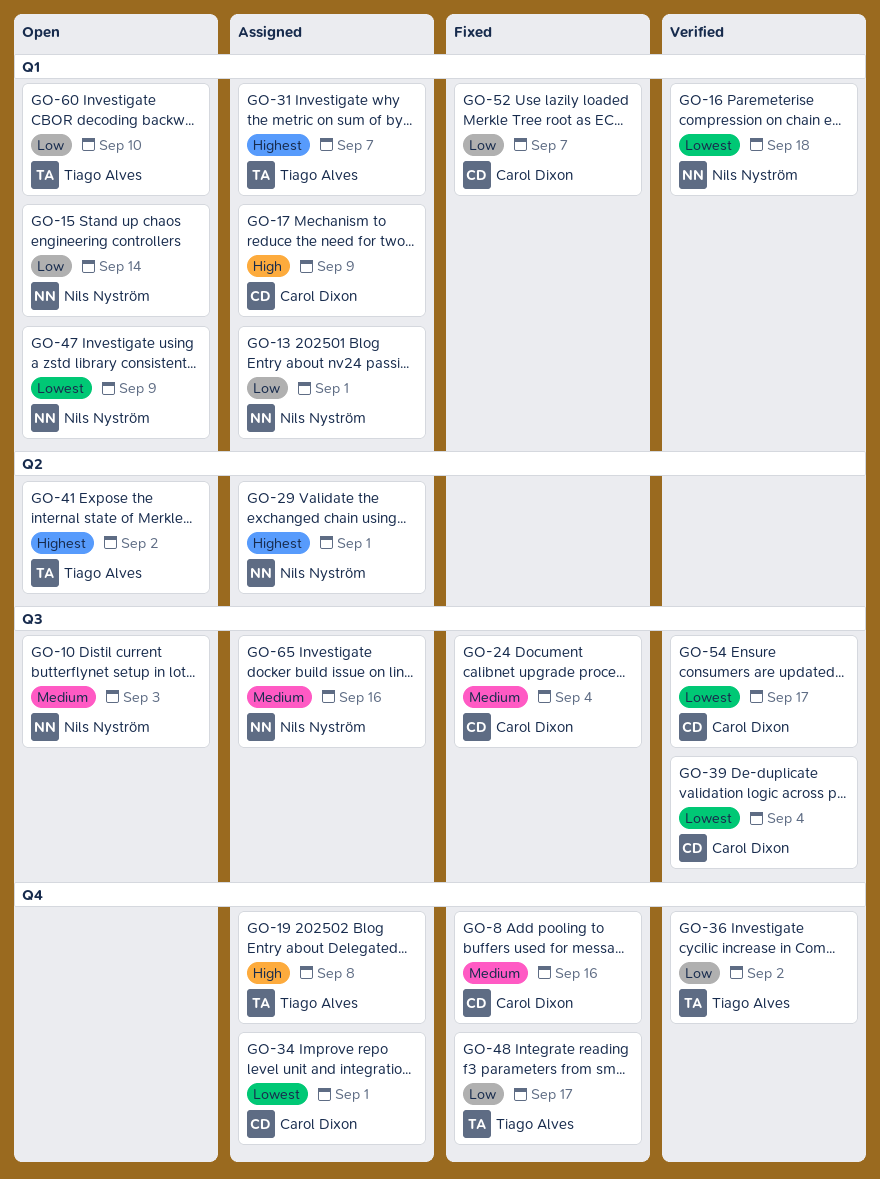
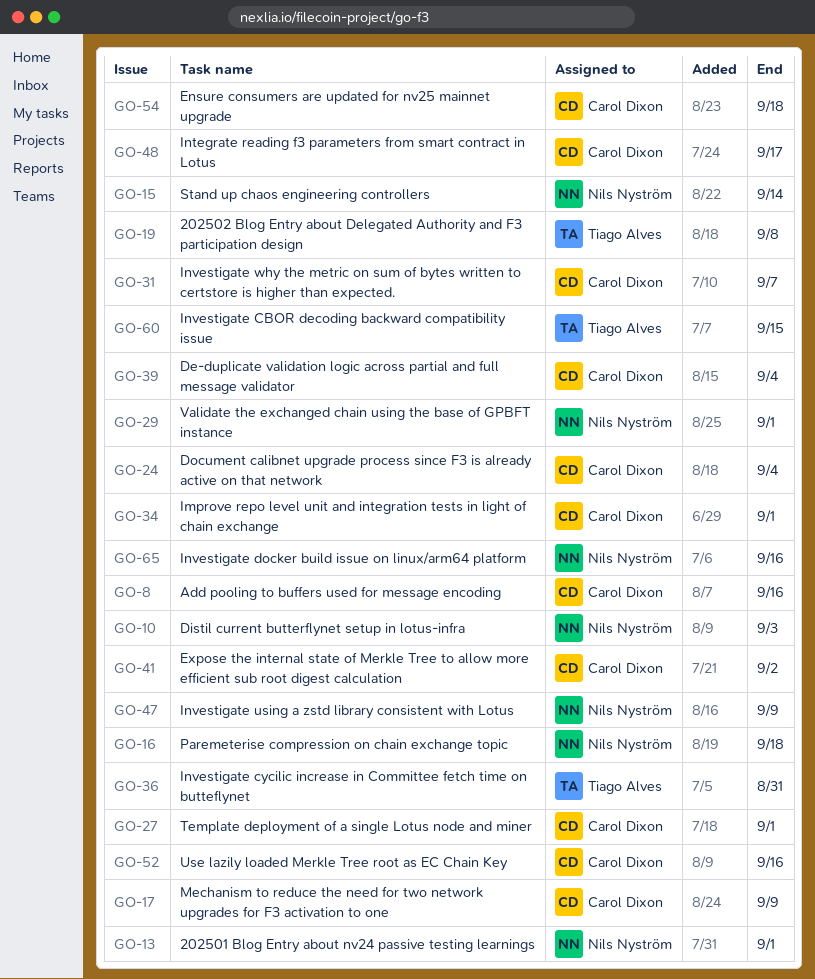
GO-27: none -> present
GO-31, owner: Tiago Alves -> Carol Dixon
GO-36, due: Sep 2 -> Aug 31
GO-41, owner: Tiago Alves -> Carol Dixon
GO-48, owner: Tiago Alves -> Carol Dixon
GO-52, due: Sep 7 -> Sep 16
GO-54, due: Sep 17 -> Sep 18
GO-60, due: Sep 10 -> Sep 15

